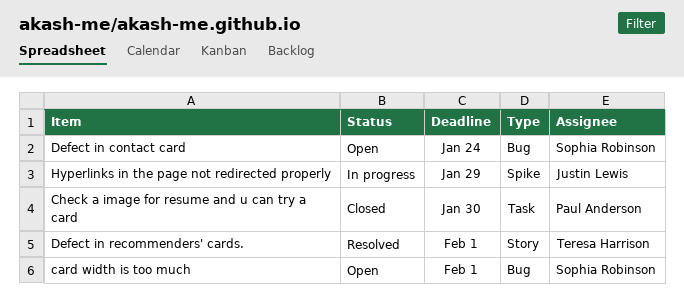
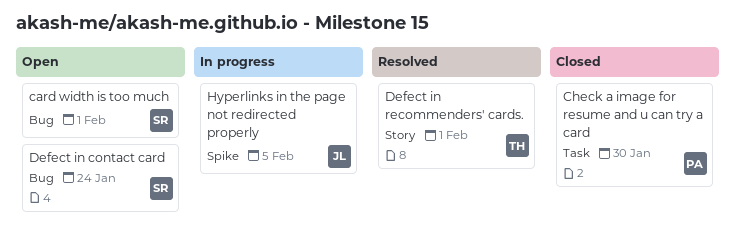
Hyperlinks in the page not redirected properly, due: Jan 29 -> Feb 5

